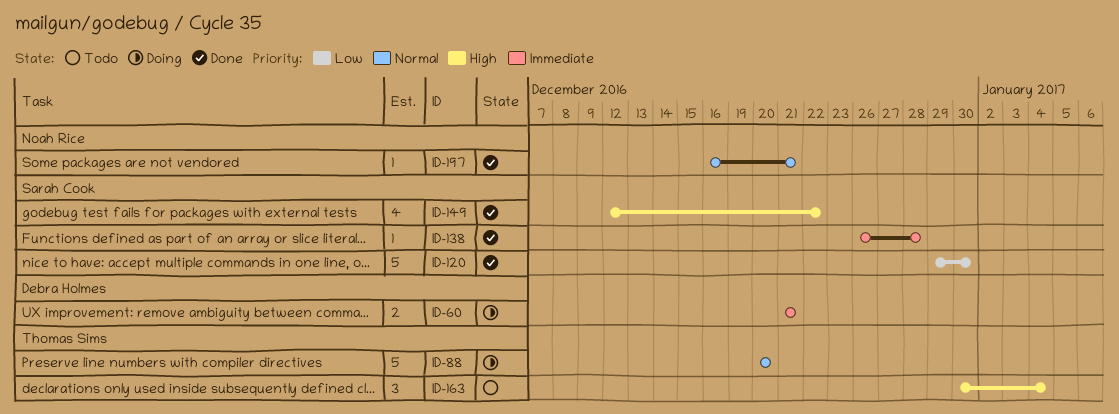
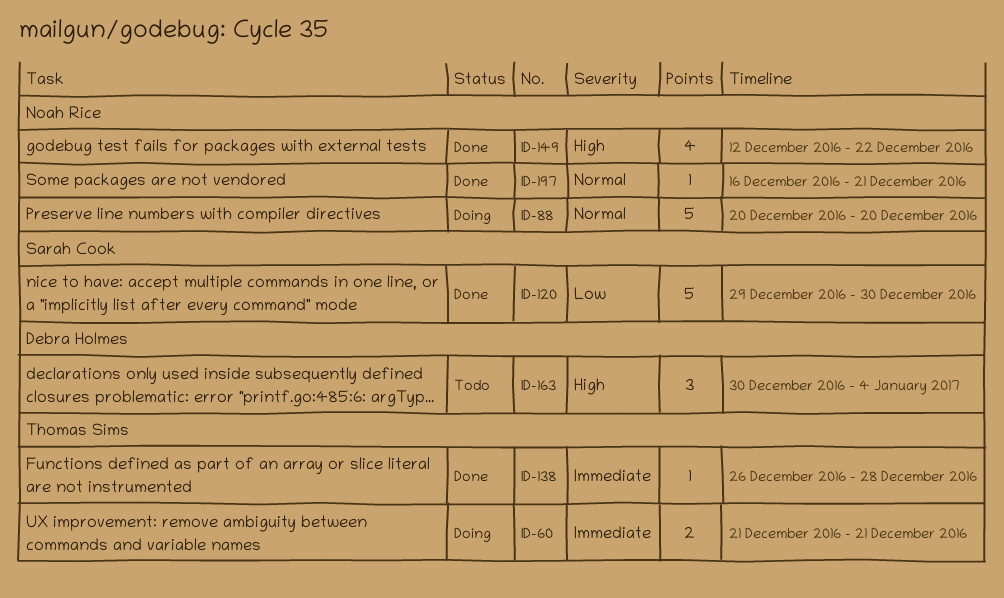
ID-60, owner: Debra Holmes -> Thomas Sims
ID-88, owner: Thomas Sims -> Noah Rice
ID-138, owner: Sarah Cook -> Thomas Sims
ID-149, owner: Sarah Cook -> Noah Rice
ID-163, owner: Thomas Sims -> Debra Holmes

